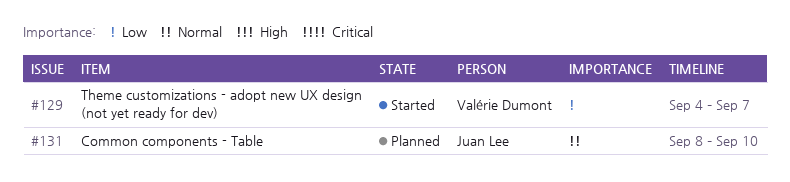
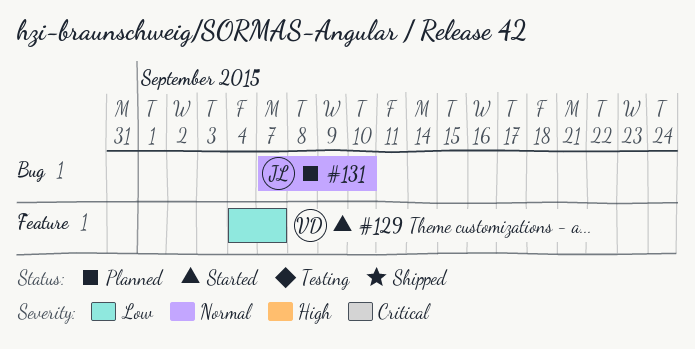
#131, start: Sep 8 -> Sep 7

